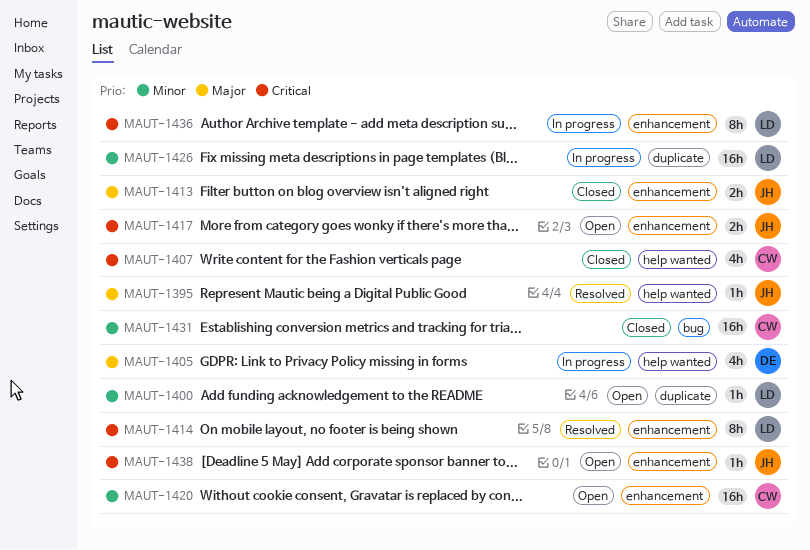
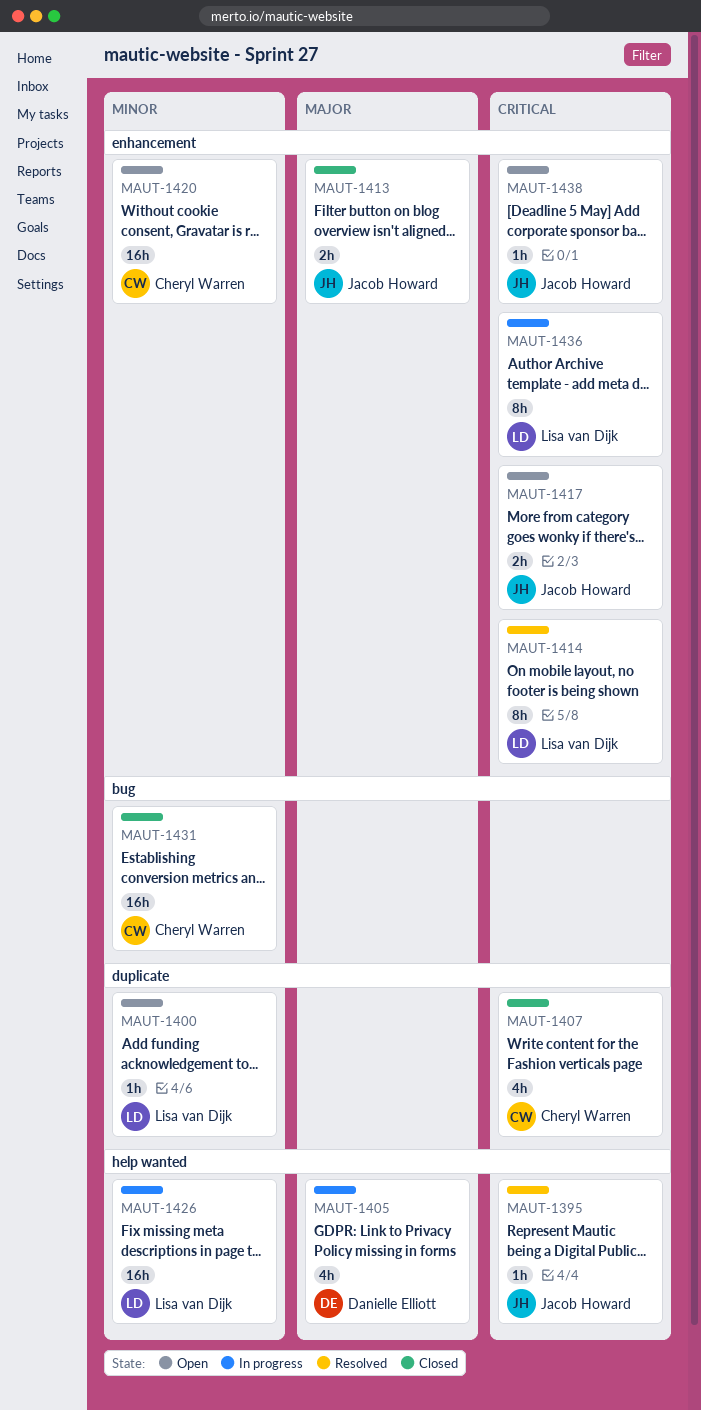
MAUT-1395, priority: Major -> Critical
MAUT-1407, label: help wanted -> duplicate
MAUT-1426, label: duplicate -> help wanted

